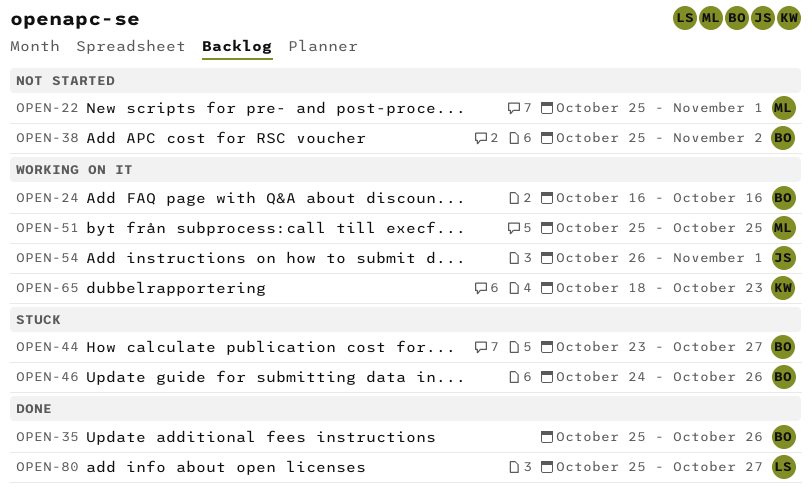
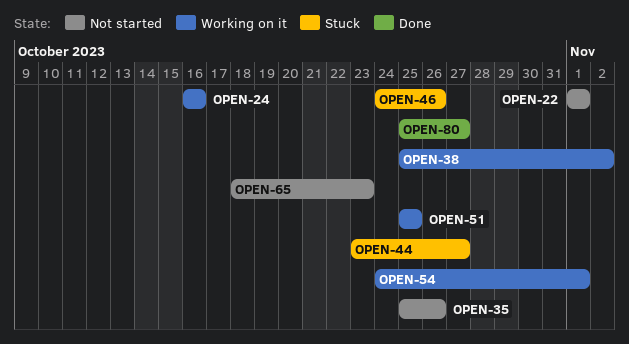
OPEN-22, start: Oct 25 -> Nov 1
OPEN-35, status: Done -> Not started
OPEN-38, status: Not started -> Working on it
OPEN-54, start: Oct 26 -> Oct 24
OPEN-65, status: Working on it -> Not started

